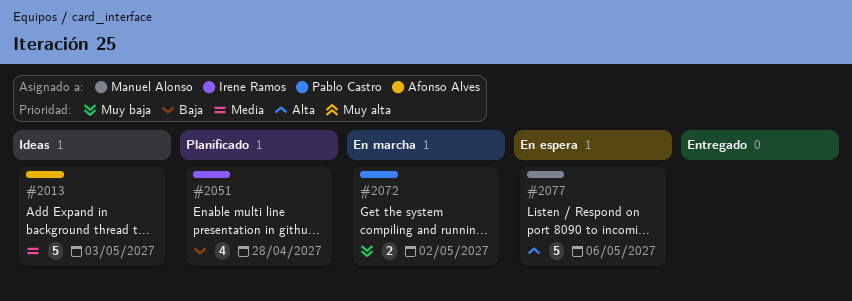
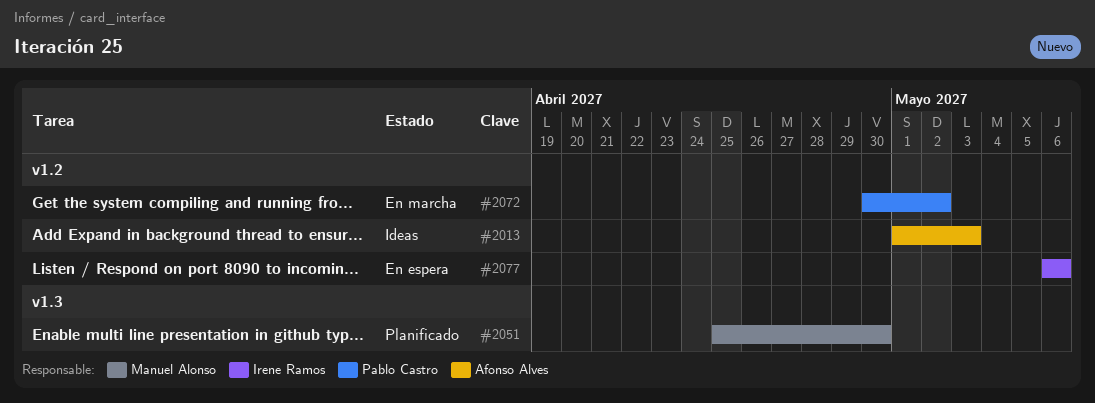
#2051, owner: Irene Ramos -> Manuel Alonso
#2051, due: Apr 28 -> Apr 30
#2077, owner: Manuel Alonso -> Irene Ramos

